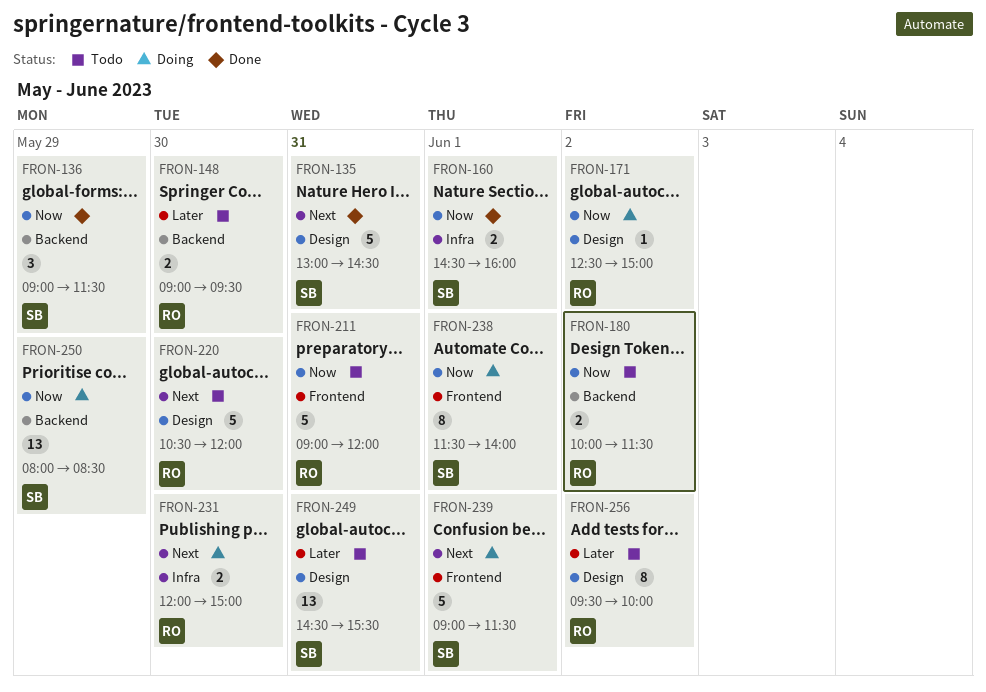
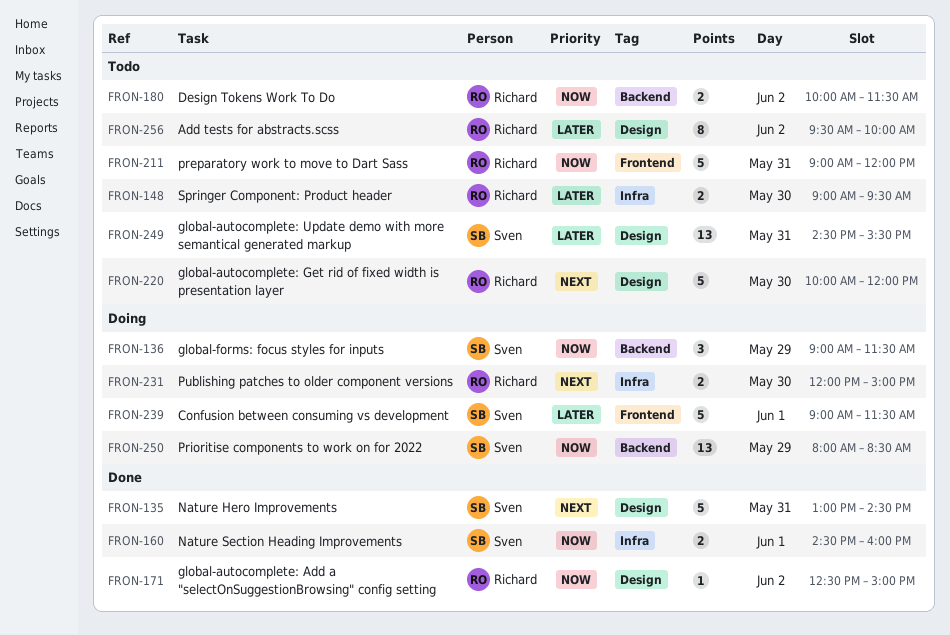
FRON-136, status: Done -> Doing
FRON-148, label: Backend -> Infra
FRON-171, status: Doing -> Done
FRON-220, begins: 10:30 -> 10:00
FRON-238: present -> none
FRON-239, priority: Next -> Later

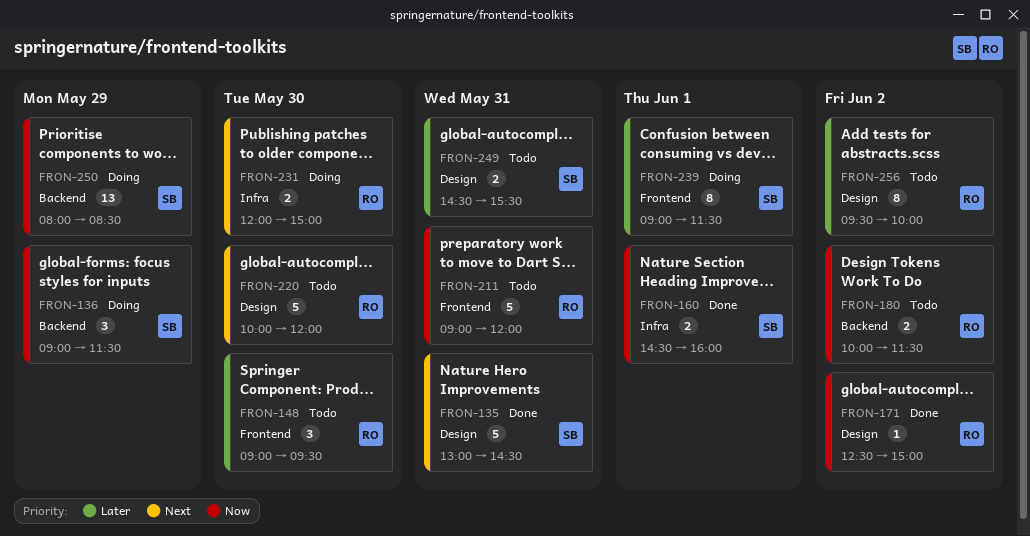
FRON-148, label: Infra -> Frontend
FRON-148, estimate: 2 -> 3
FRON-239, estimate: 5 -> 8
FRON-249, estimate: 13 -> 2

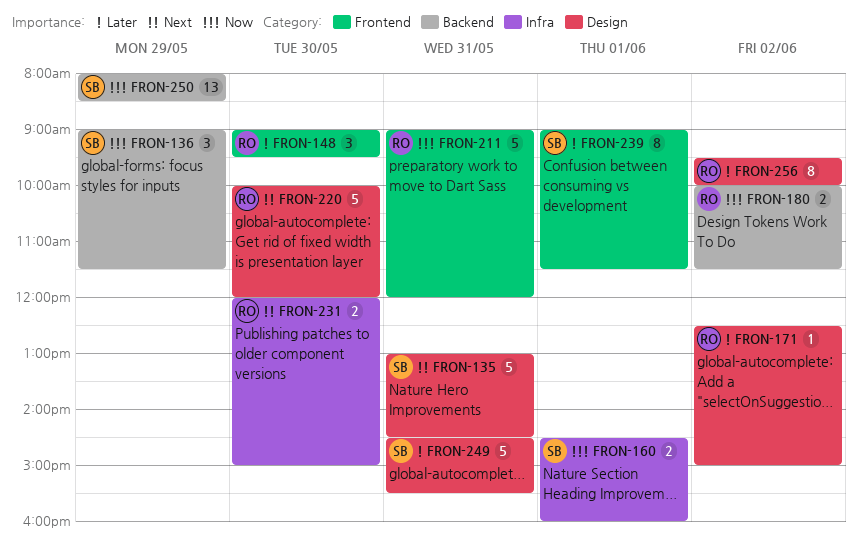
FRON-171, priority: Now -> Later
FRON-249, estimate: 2 -> 5

